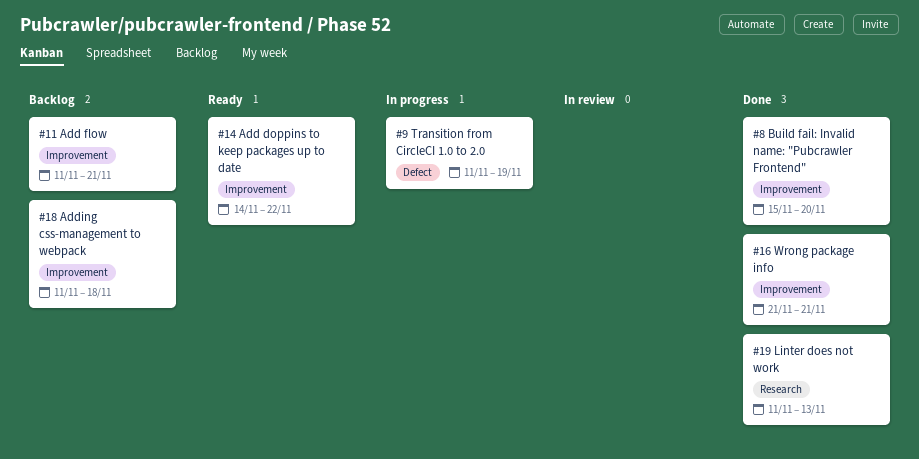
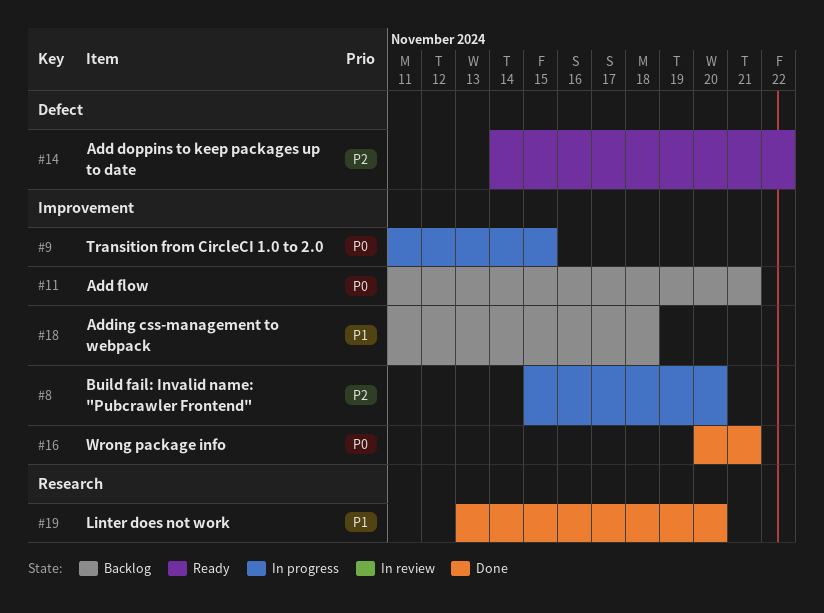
#8, status: Done -> In progress
#9, label: Defect -> Improvement
#9, due: Nov 19 -> Nov 15
#14, label: Improvement -> Defect
#16, start: Nov 21 -> Nov 20
#19, start: Nov 11 -> Nov 13
#19, due: Nov 13 -> Nov 20

